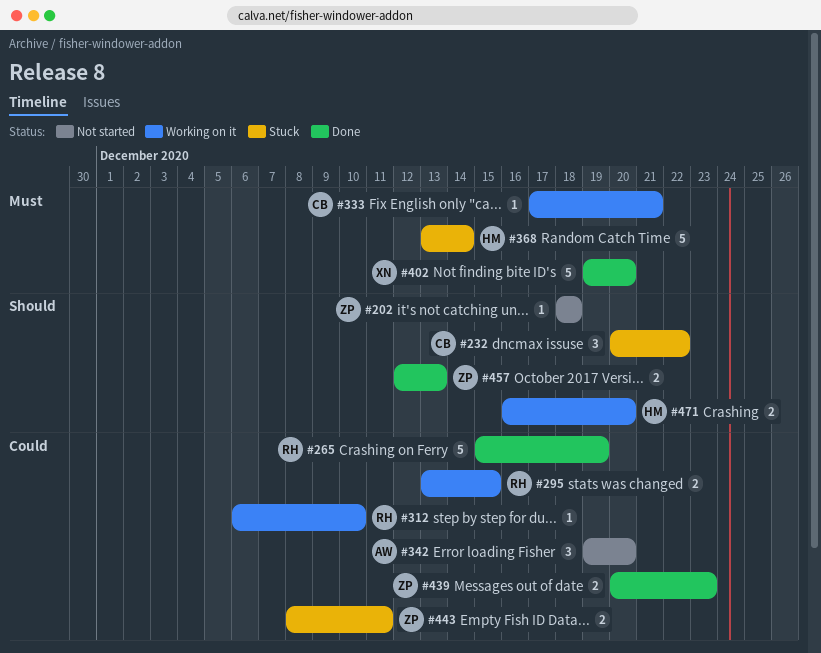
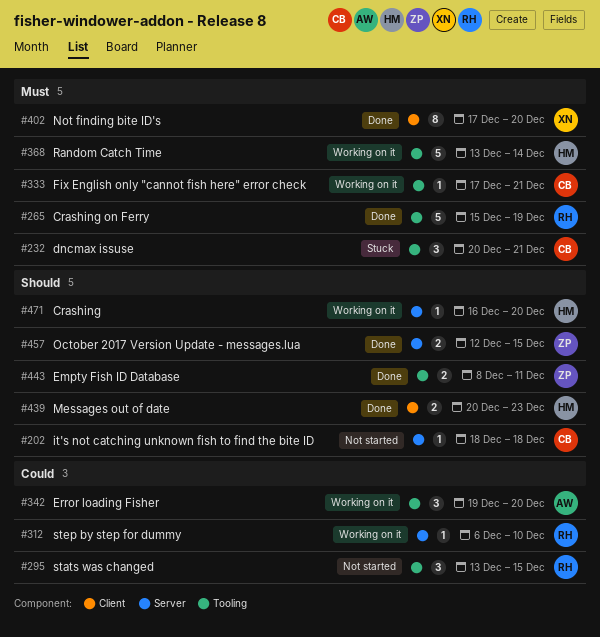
#202, owner: ZP -> CB
#232, priority: Should -> Must
#232, due: Dec 22 -> Dec 21
#265, priority: Could -> Must
#295, status: Working on it -> Not started
#295, estimate: 2 -> 3
#342, status: Not started -> Working on it
#368, status: Stuck -> Working on it
#402, estimate: 5 -> 8
#402, start: Dec 19 -> Dec 17
#439, owner: ZP -> HM
#439, priority: Could -> Should
#443, status: Stuck -> Done
#443, priority: Could -> Should
#457, due: Dec 13 -> Dec 15
#471, estimate: 2 -> 1

